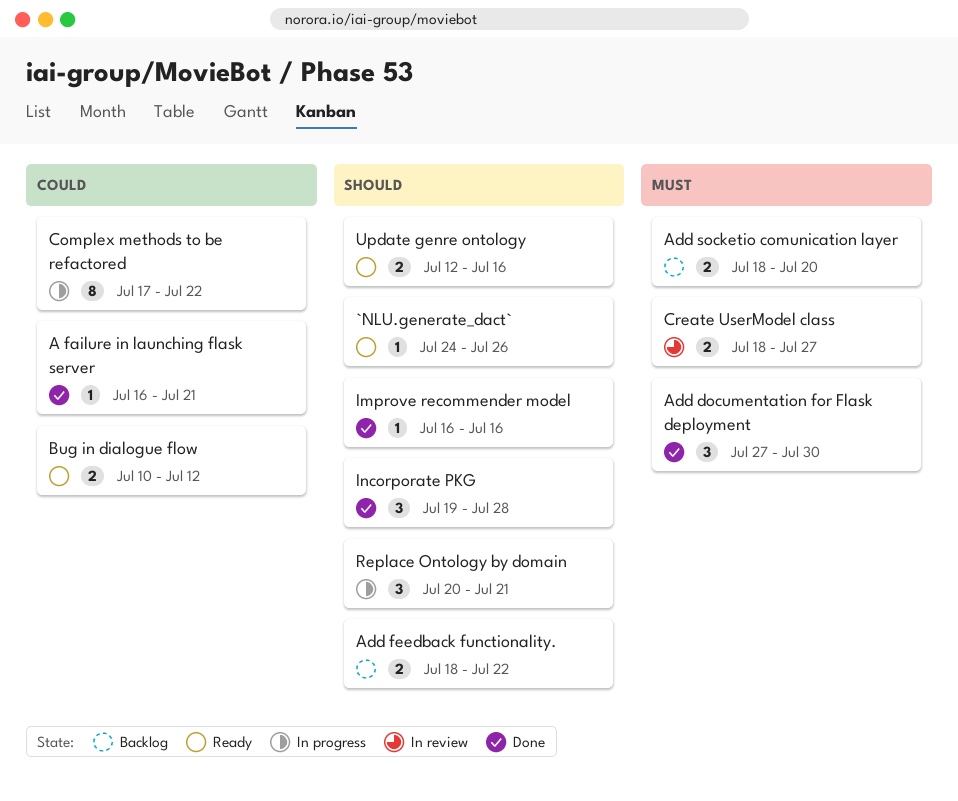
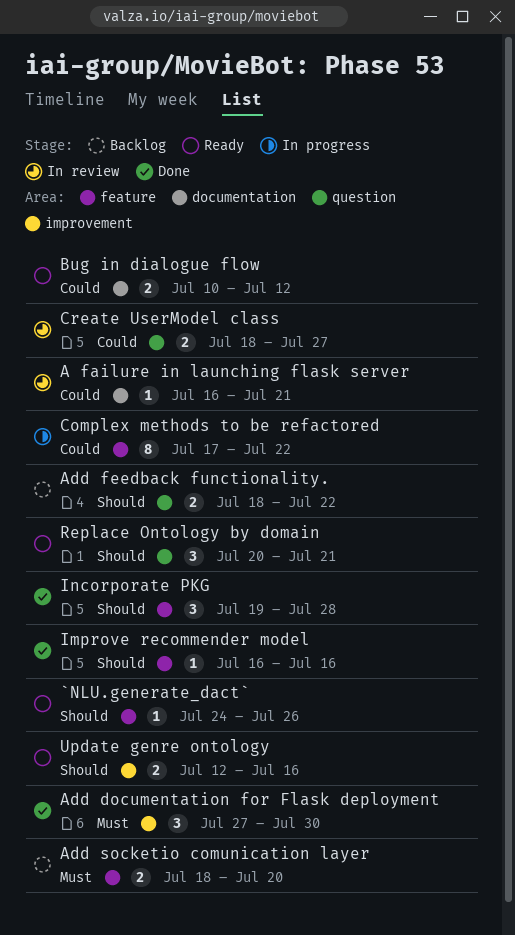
A failure in launching flask server, status: Done -> In review
Create UserModel class, priority: Must -> Could
Replace Ontology by domain, status: In progress -> Ready

